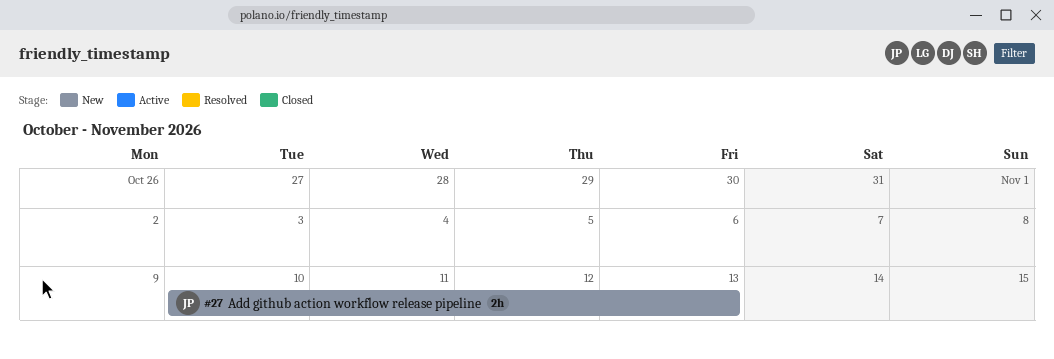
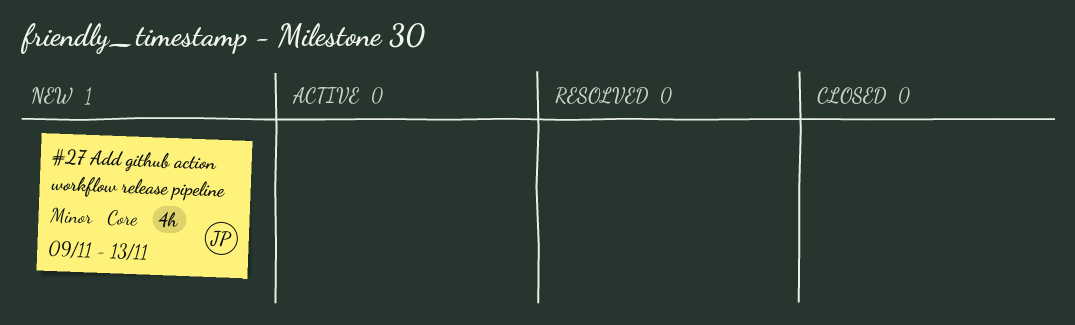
#27, estimate: 2h -> 4h
#27, start: Nov 10 -> Nov 9

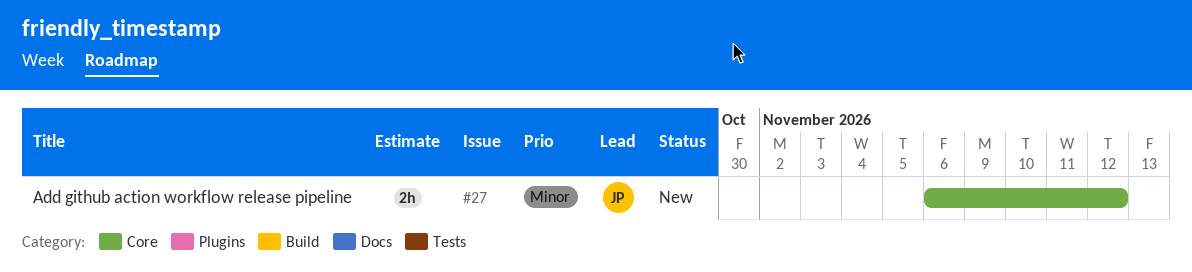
#27, estimate: 4h -> 2h
#27, start: Nov 9 -> Nov 6
#27, due: Nov 13 -> Nov 12

